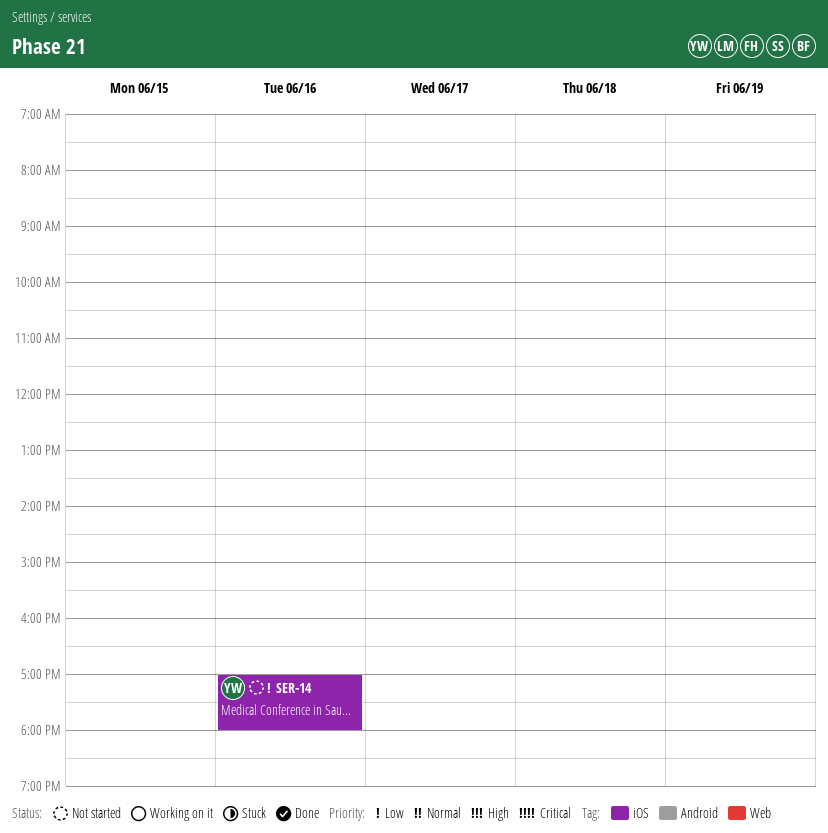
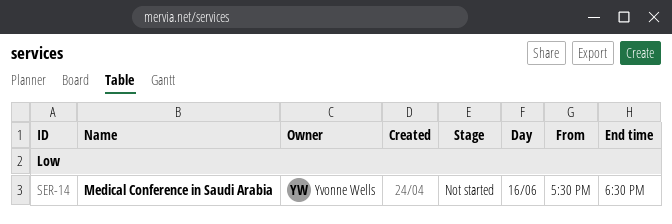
SER-14, begins: 17:00 -> 17:30
SER-14, ends: 18:00 -> 18:30

